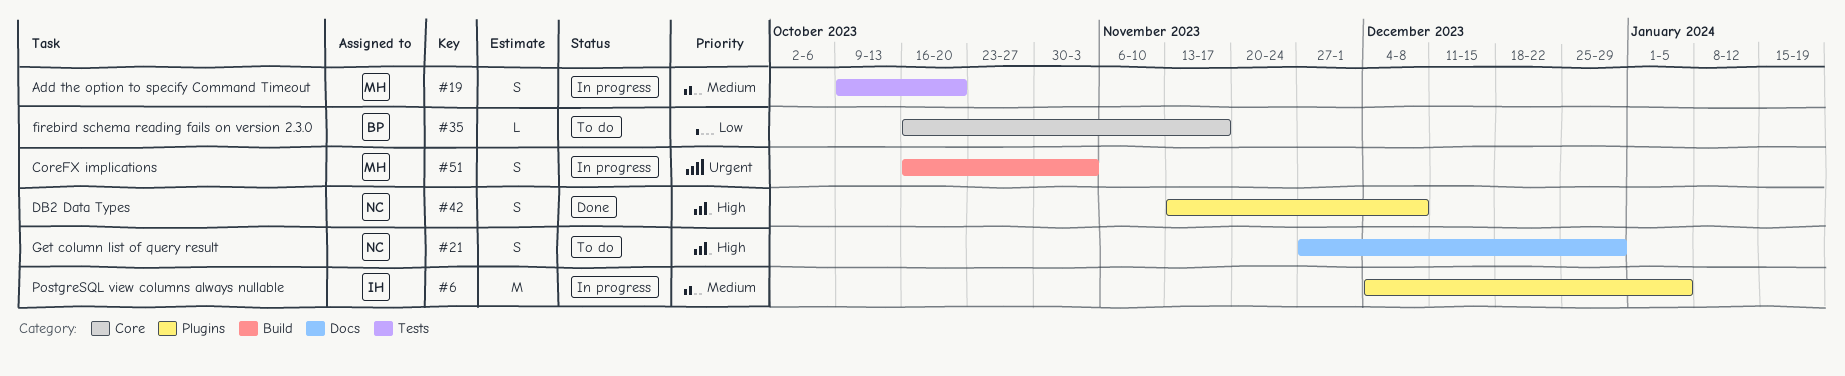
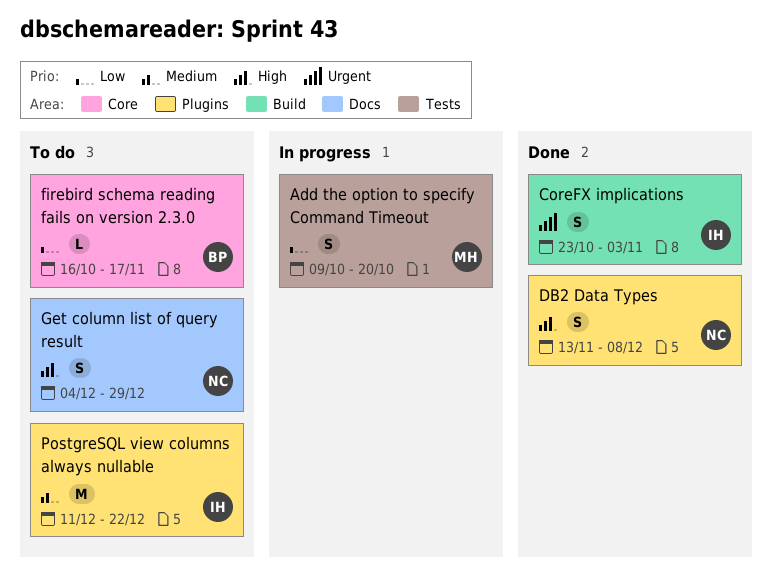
Add the option to specify Command Timeout, priority: Medium -> Low
CoreFX implications, status: In progress -> Done
CoreFX implications, owner: MH -> IH
CoreFX implications, start: Oct 16 -> Oct 23
Get column list of query result, start: Nov 27 -> Dec 4
PostgreSQL view columns always nullable, status: In progress -> To do
PostgreSQL view columns always nullable, start: Dec 4 -> Dec 11
PostgreSQL view columns always nullable, due: Jan 5 -> Dec 22

